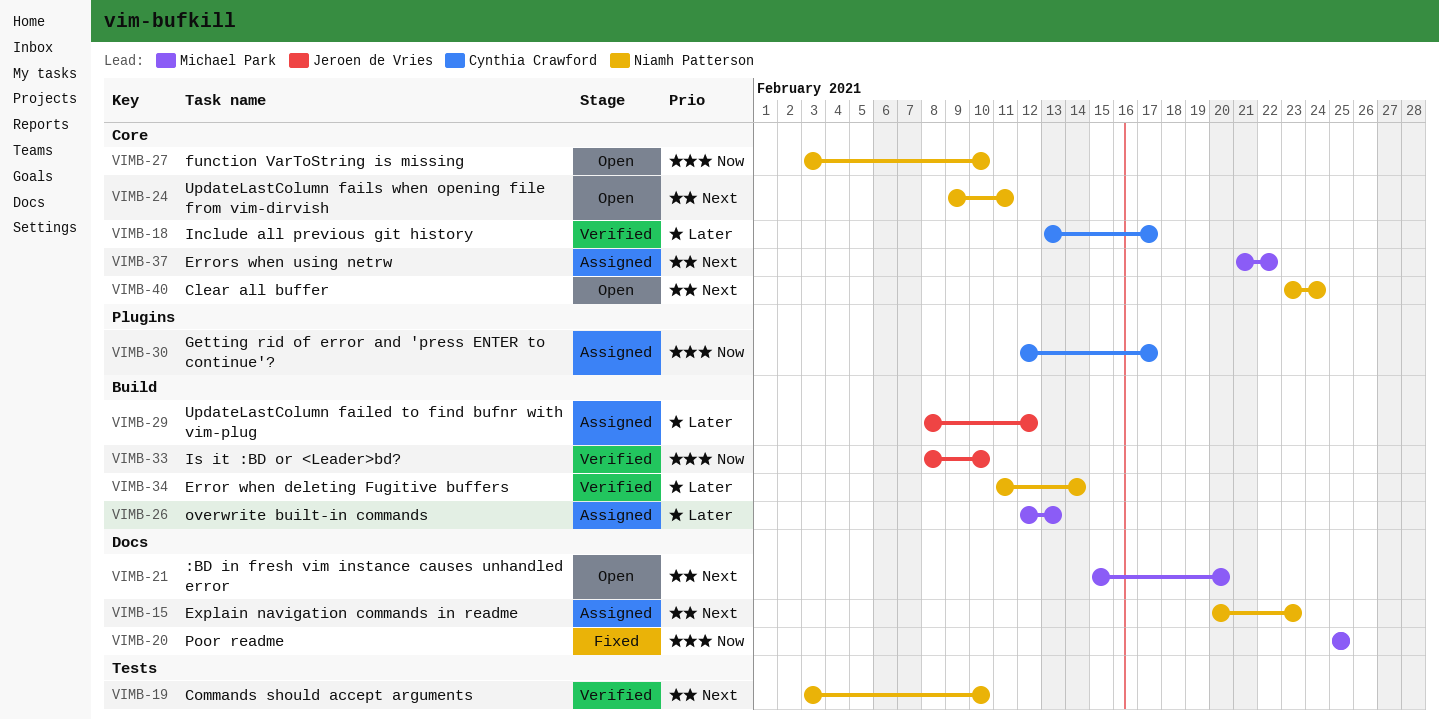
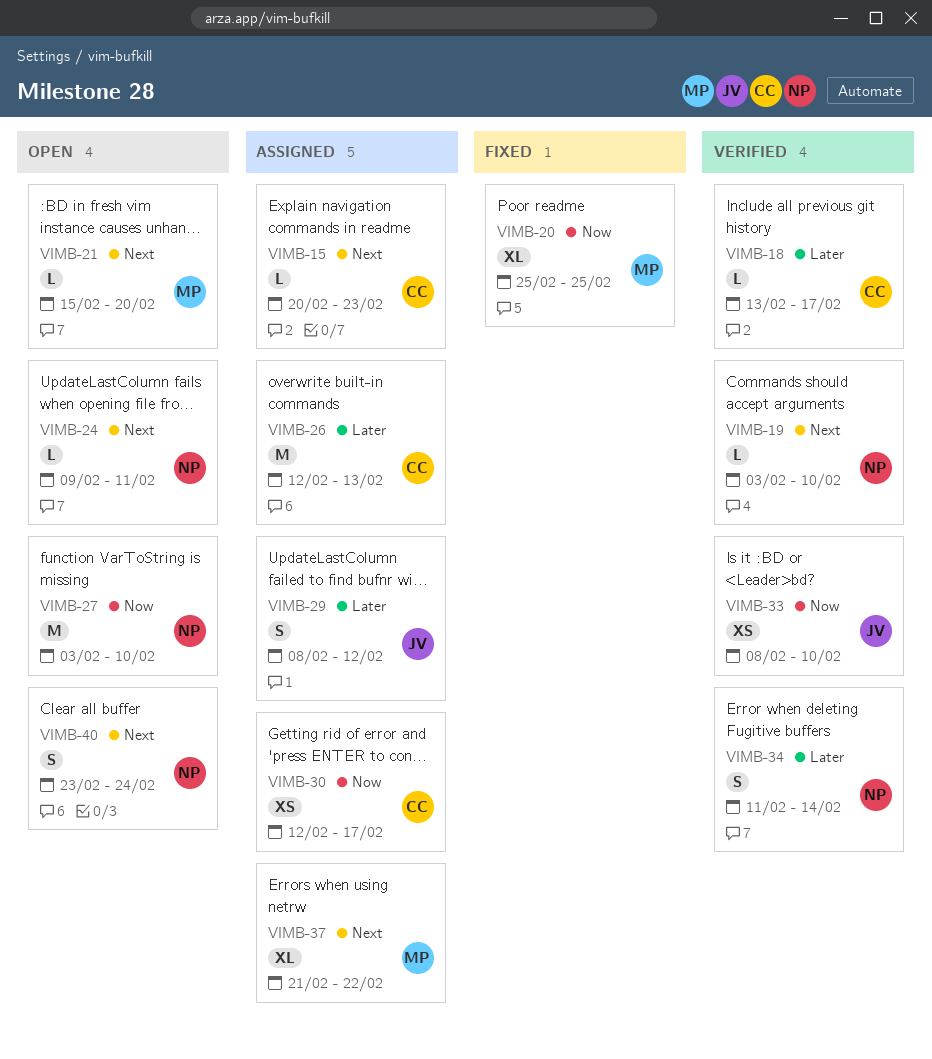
VIMB-15, owner: Niamh Patterson -> Cynthia Crawford
VIMB-26, owner: Michael Park -> Cynthia Crawford

